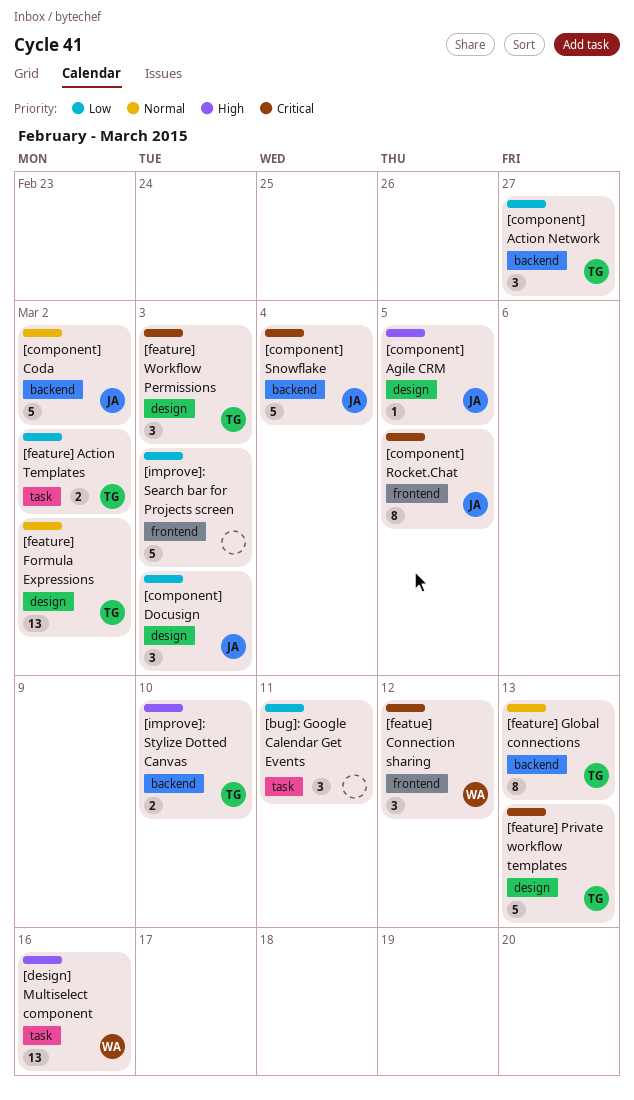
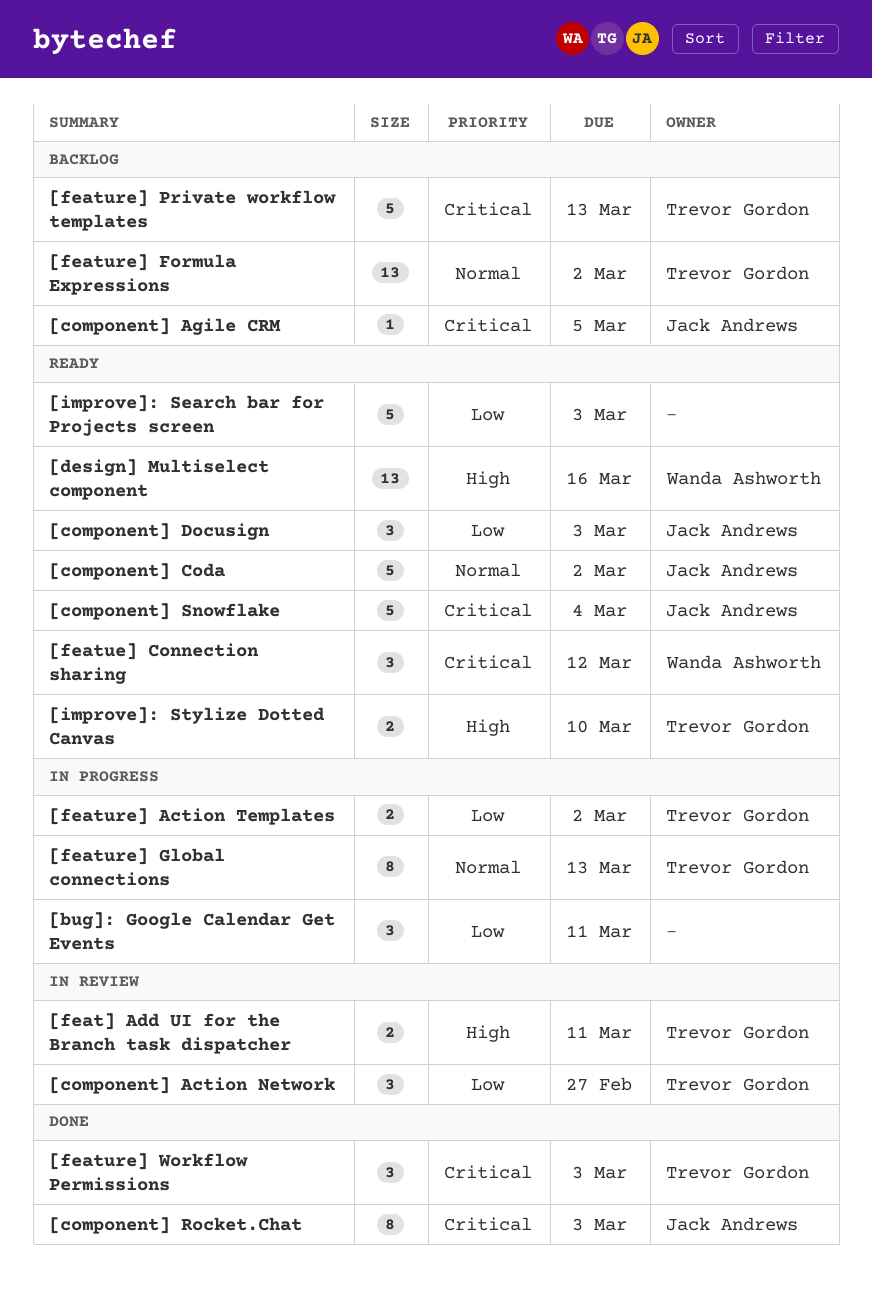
[component] Agile CRM, priority: High -> Critical
[component] Rocket.Chat, due: Mar 5 -> Mar 3
[feat] Add UI for the Branch task dispatcher: none -> present

